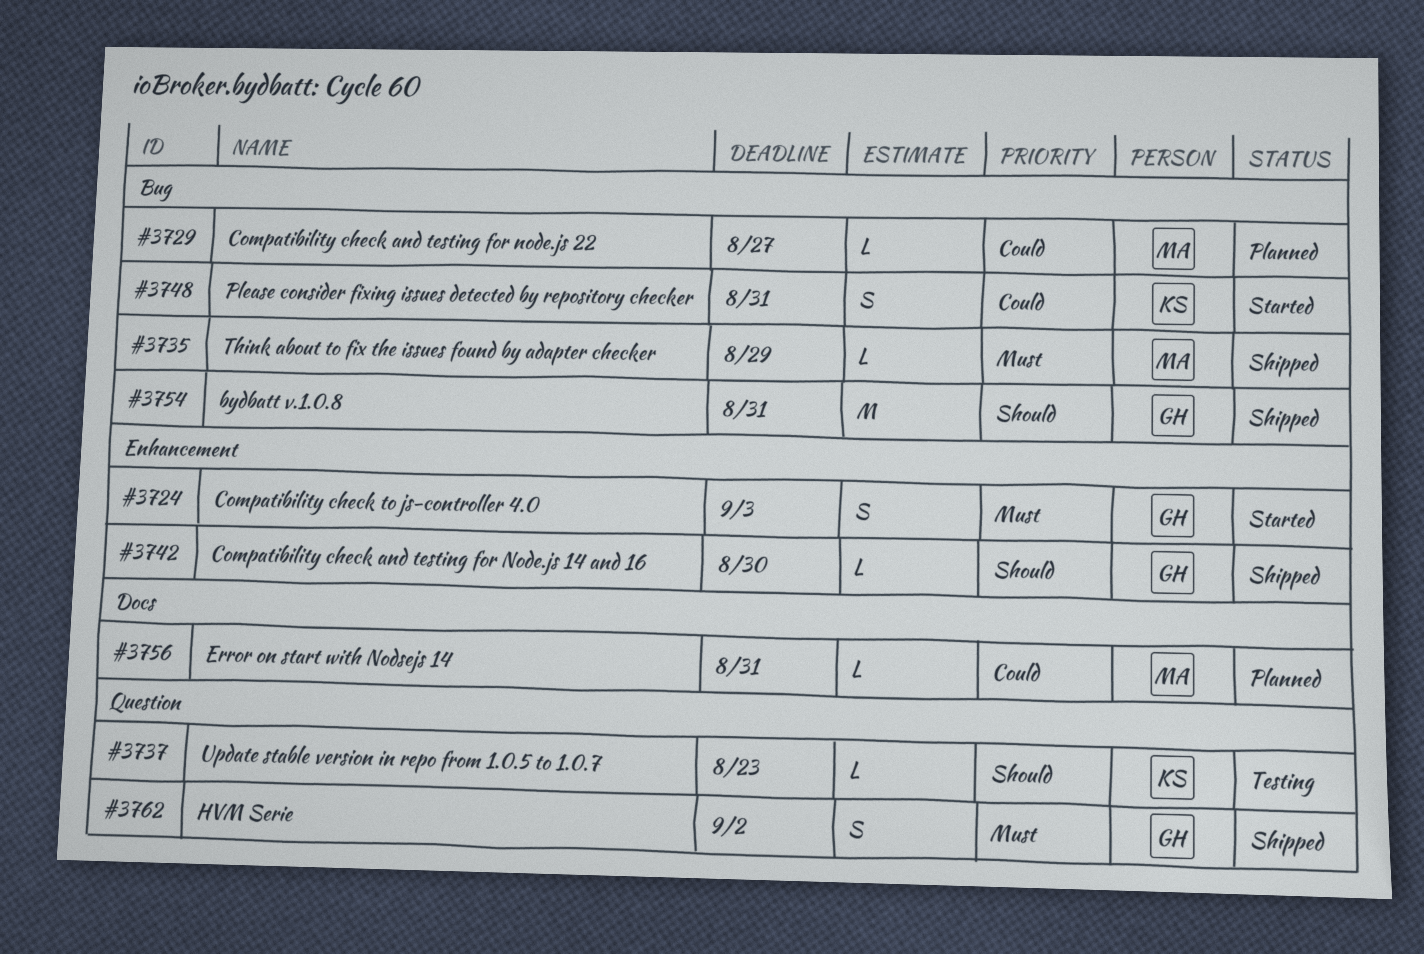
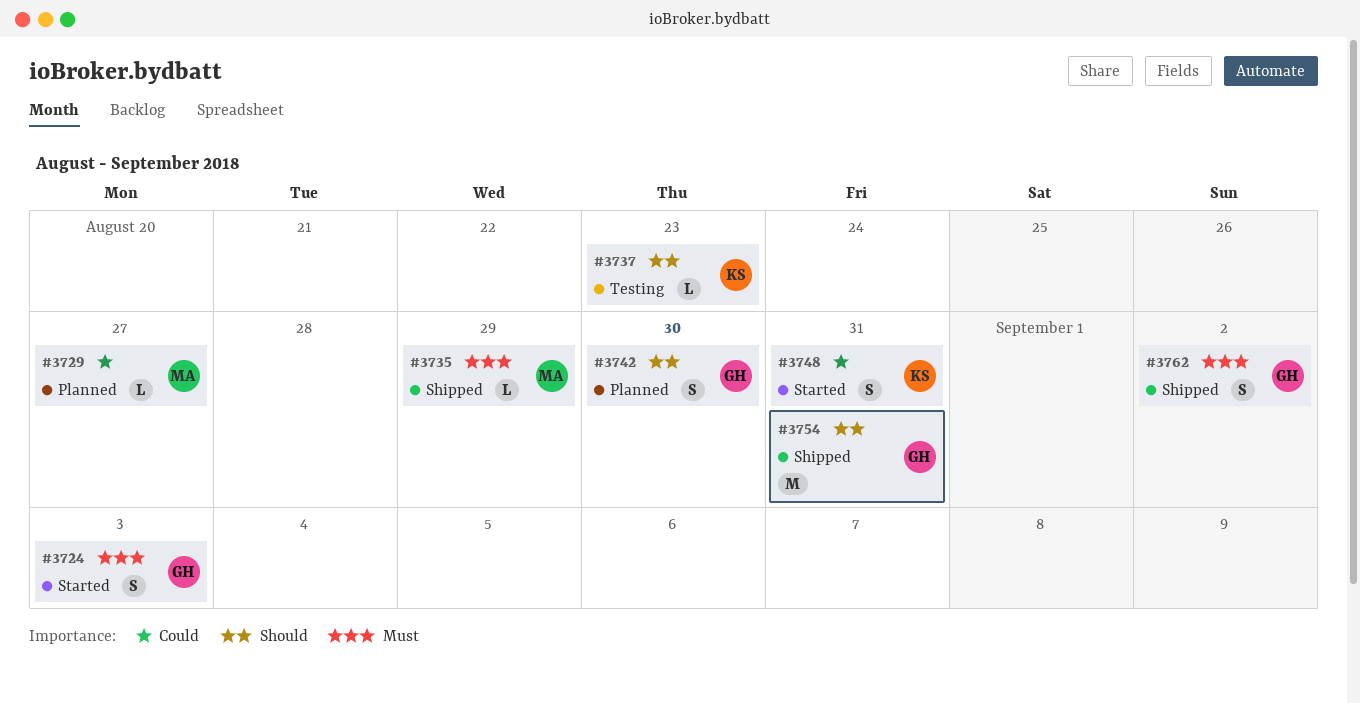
#3742, status: Shipped -> Planned
#3742, estimate: L -> S
#3756: present -> none

